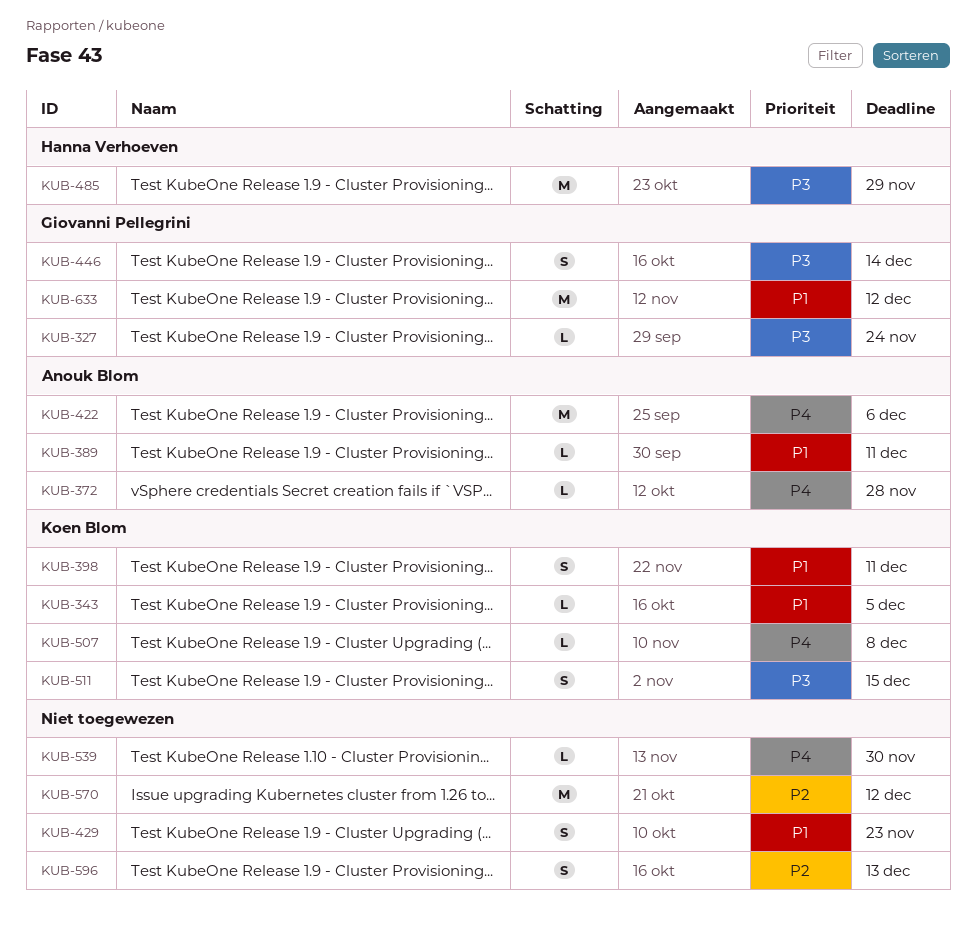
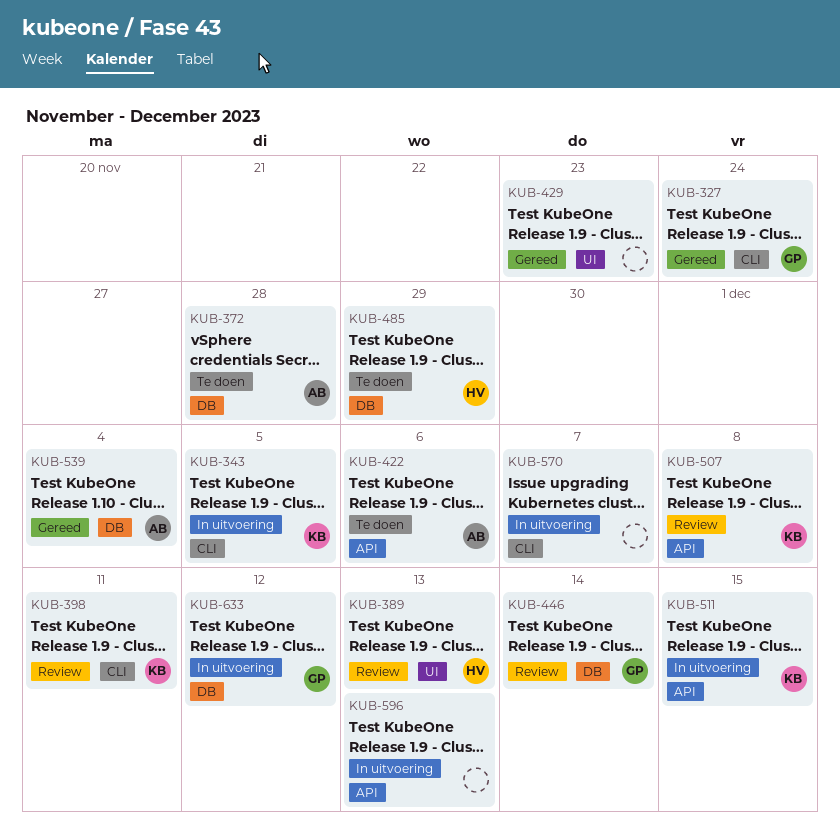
KUB-389, owner: Anouk Blom -> Hanna Verhoeven
KUB-389, due: Dec 11 -> Dec 13
KUB-539, owner: none -> Anouk Blom
KUB-539, due: Nov 30 -> Dec 4
KUB-570, due: Dec 12 -> Dec 7

